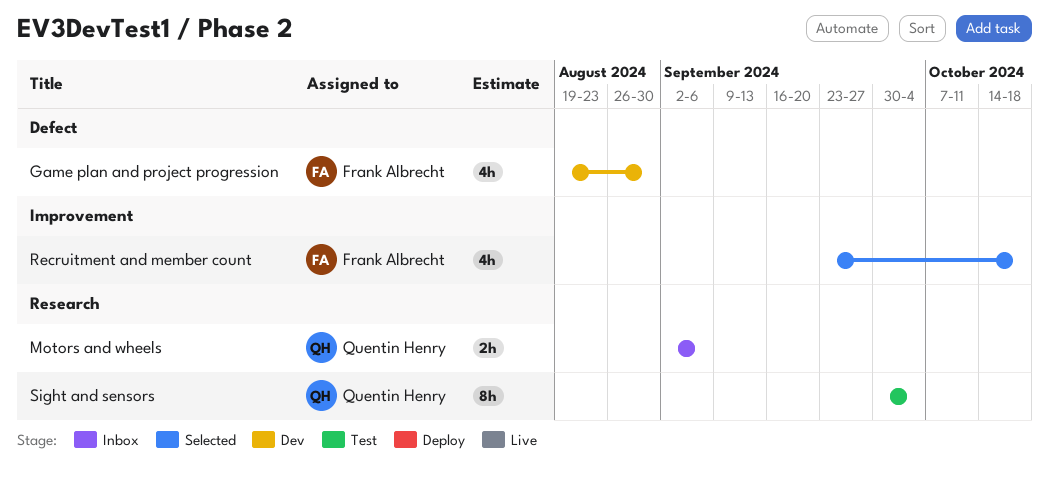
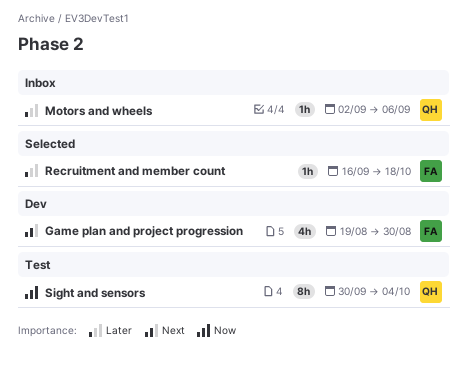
Motors and wheels, estimate: 2h -> 1h
Recruitment and member count, estimate: 4h -> 1h
Recruitment and member count, start: Sep 23 -> Sep 16

